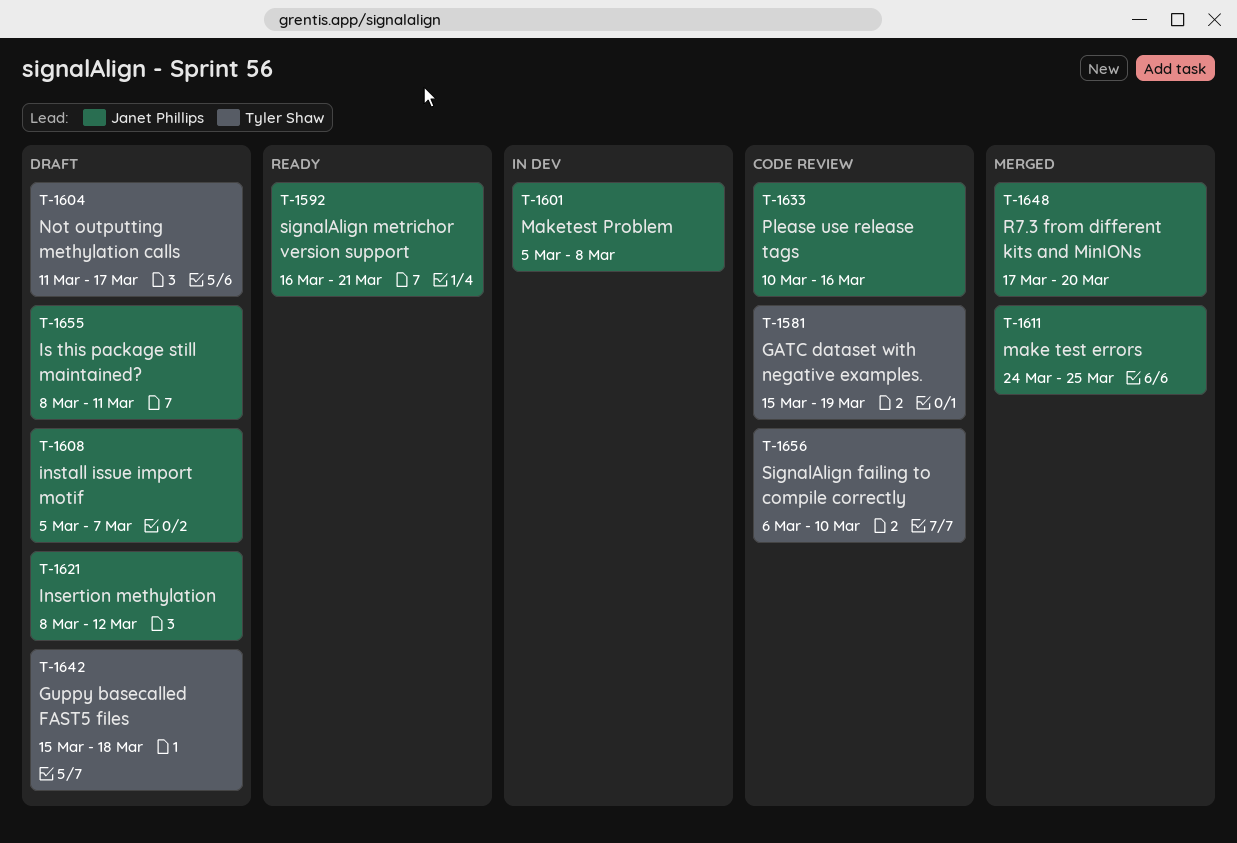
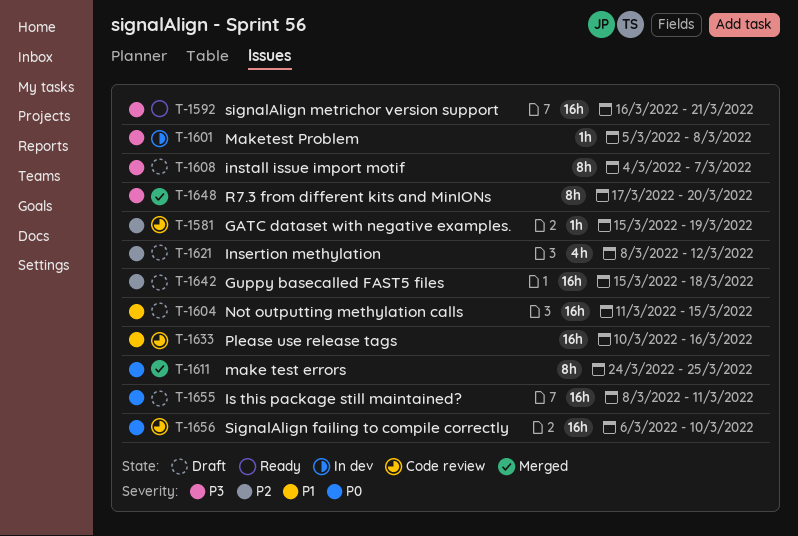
T-1604, due: Mar 17 -> Mar 15
T-1608, start: Mar 5 -> Mar 4

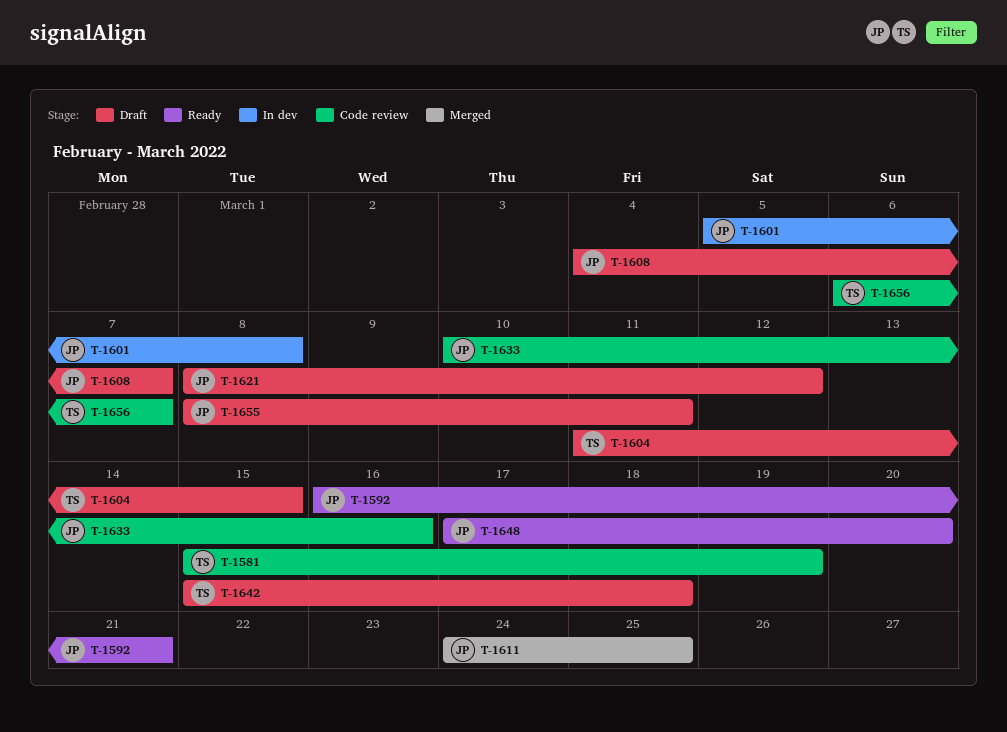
T-1648, status: Merged -> Ready
T-1656, due: Mar 10 -> Mar 7

